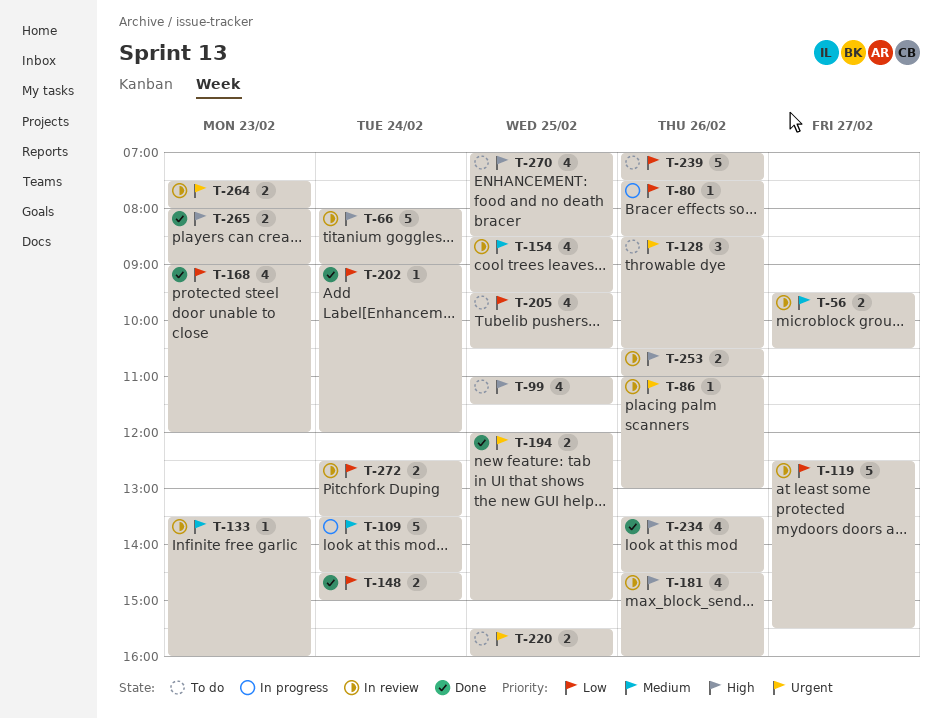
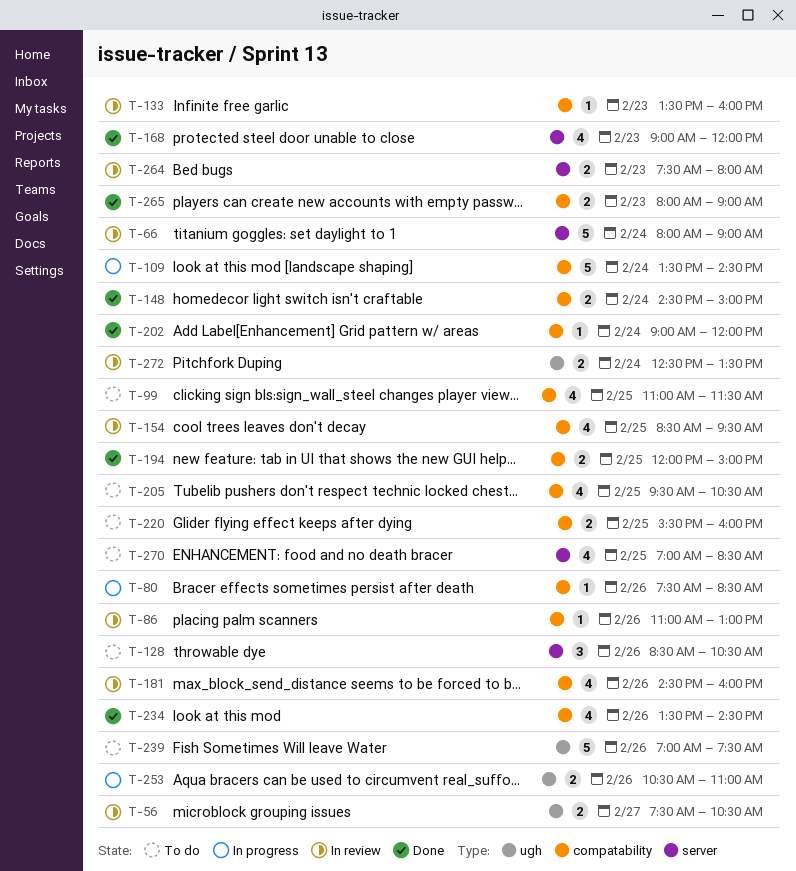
T-56, begins: 09:30 -> 07:30
T-119: present -> none
T-253, status: In review -> In progress

